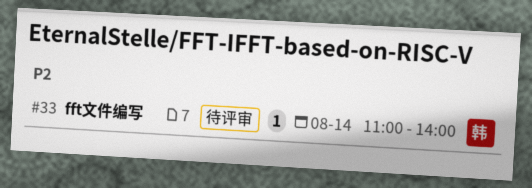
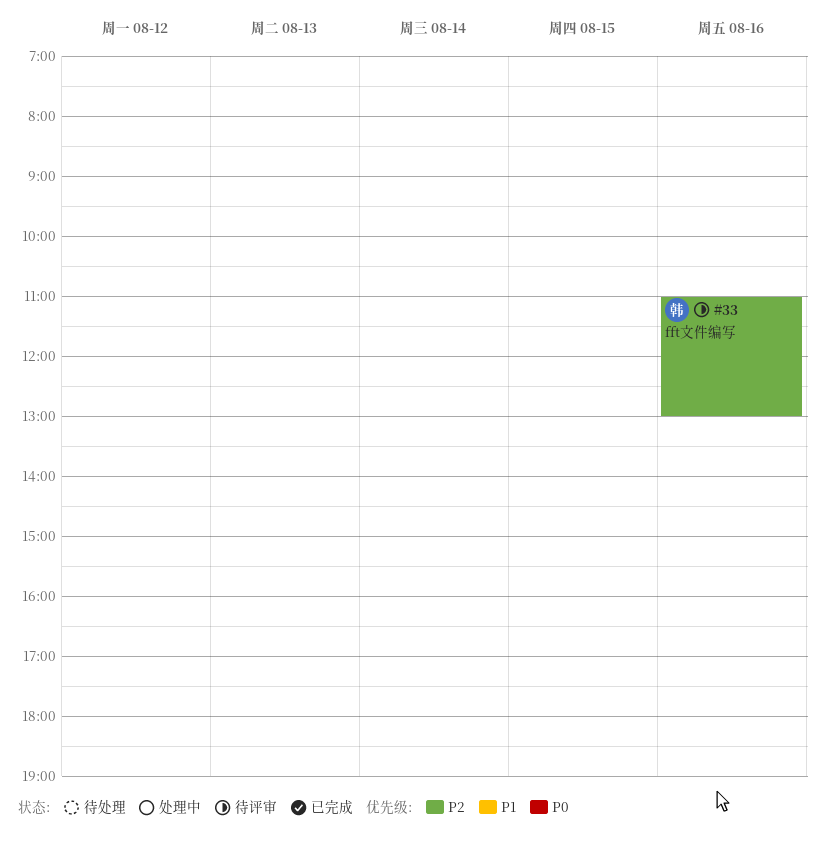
#33, day: Aug 14 -> Aug 16
#33, ends: 14:00 -> 13:00

